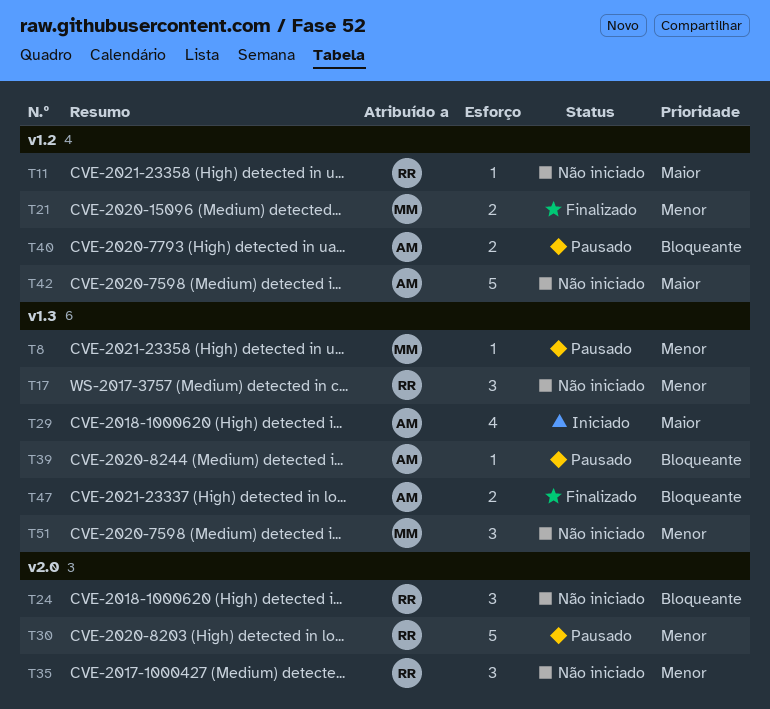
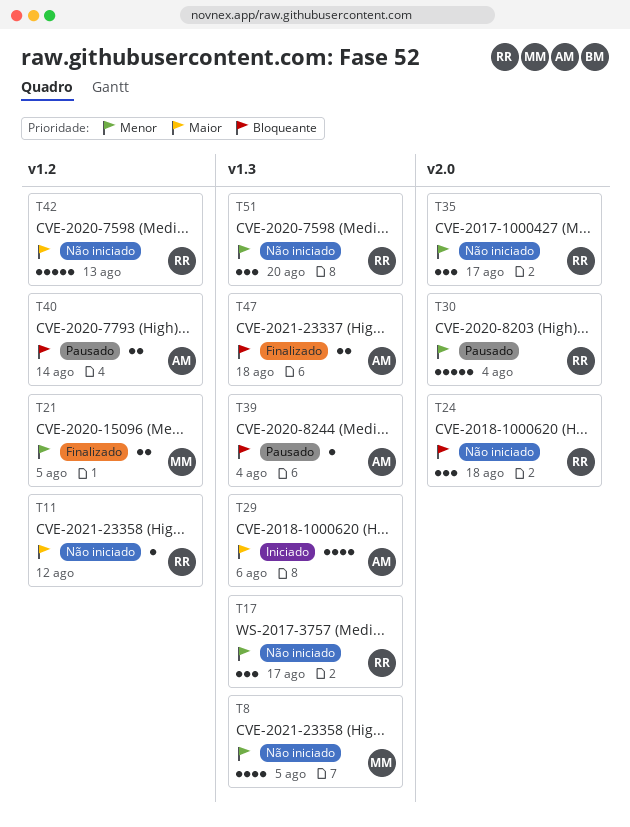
T8, status: Pausado -> Não iniciado
T8, estimate: 1 -> 4
T42, owner: AM -> RR
T51, owner: MM -> RR

